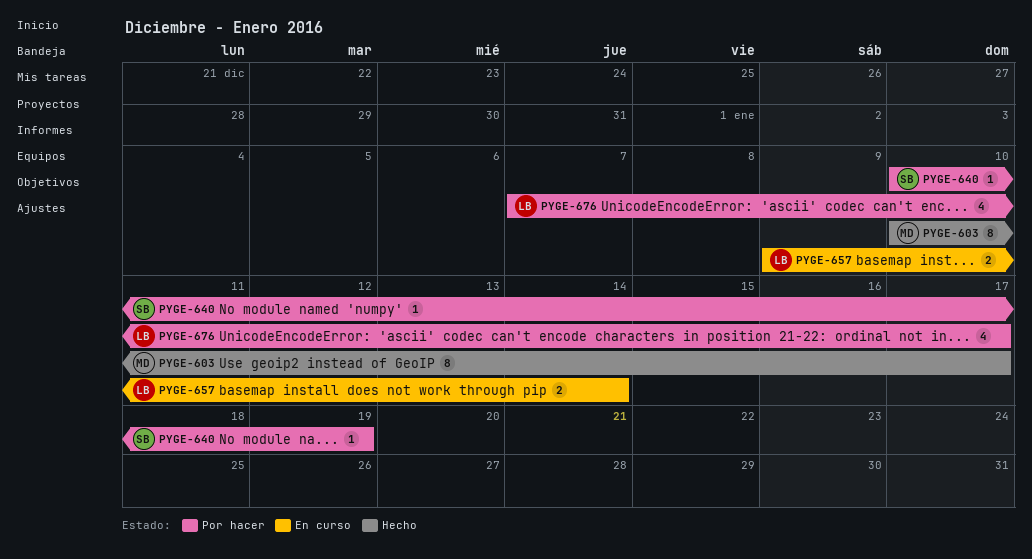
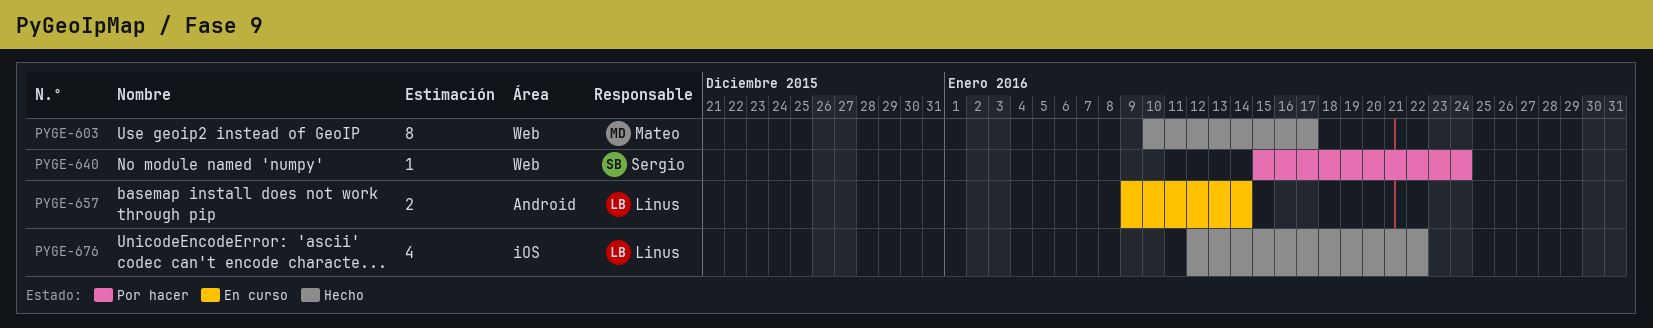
PYGE-640, start: Jan 10 -> Jan 15
PYGE-640, due: Jan 19 -> Jan 24
PYGE-676, status: Por hacer -> Hecho
PYGE-676, start: Jan 7 -> Jan 12
PYGE-676, due: Jan 17 -> Jan 22

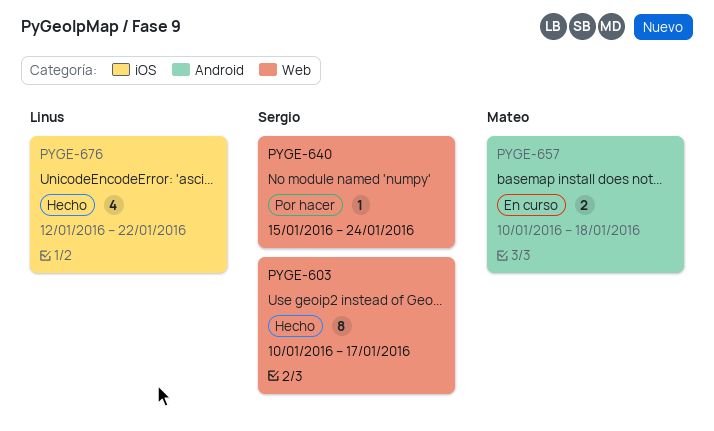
PYGE-603, owner: Mateo -> Sergio
PYGE-657, owner: Linus -> Mateo
PYGE-657, start: Jan 9 -> Jan 10
PYGE-657, due: Jan 14 -> Jan 18

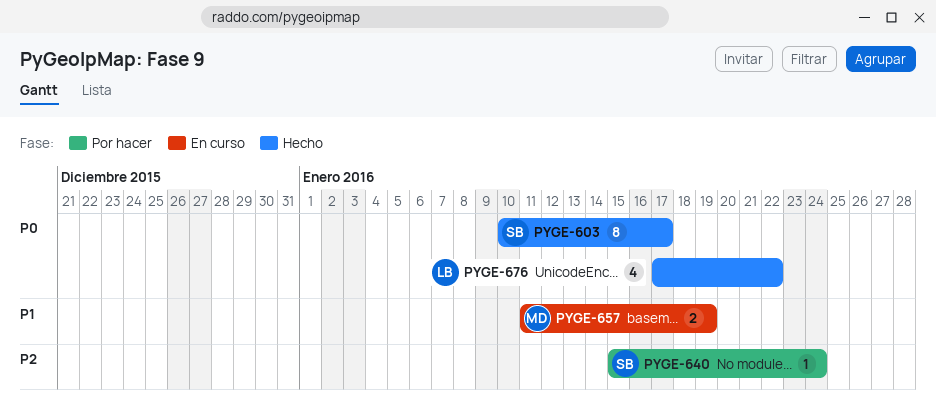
PYGE-657, start: Jan 10 -> Jan 11
PYGE-657, due: Jan 18 -> Jan 19
PYGE-676, start: Jan 12 -> Jan 17

